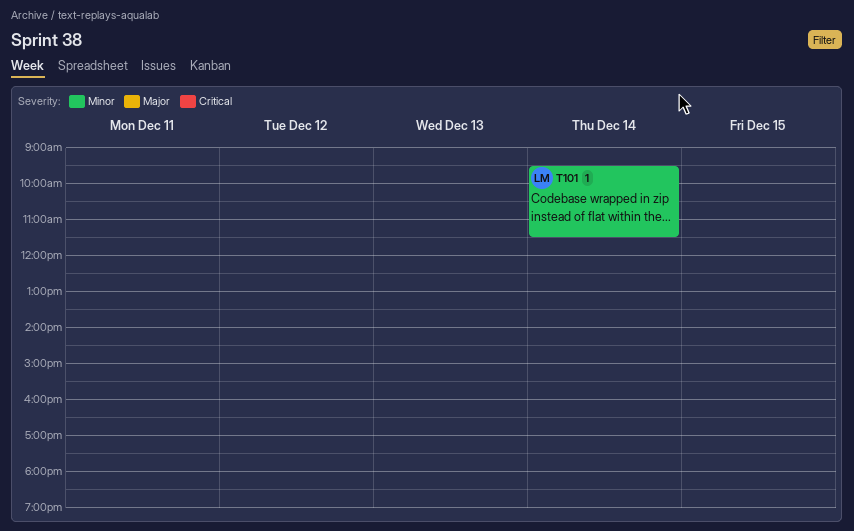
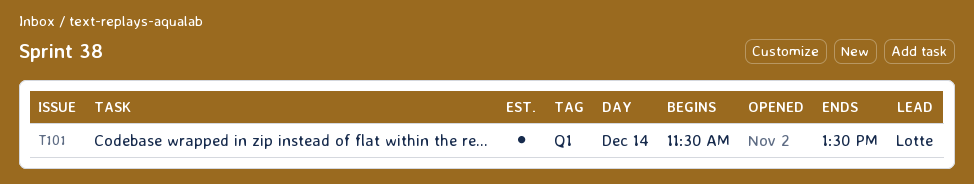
T101, begins: 09:30 -> 11:30
T101, ends: 11:30 -> 13:30

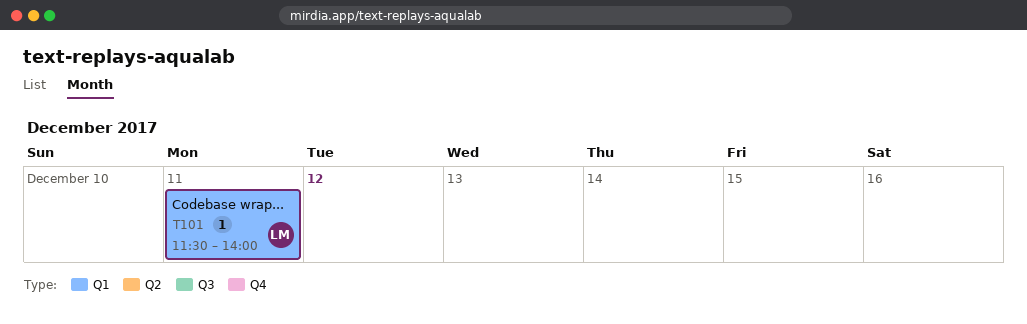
T101, day: Dec 14 -> Dec 11
T101, ends: 13:30 -> 14:00

